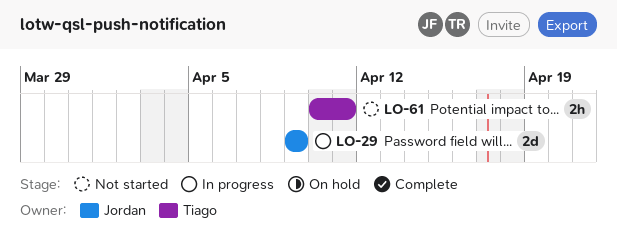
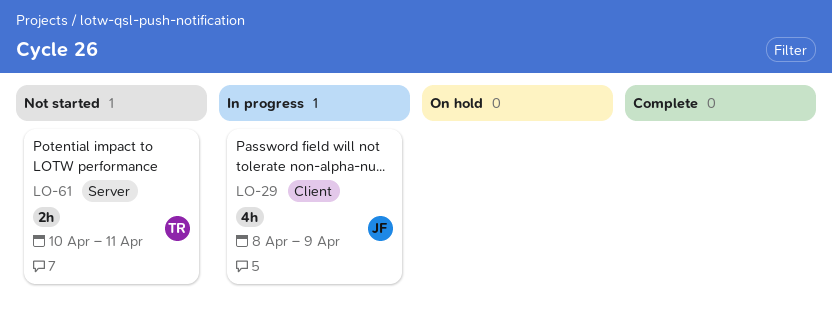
LO-29, estimate: 2d -> 4h
LO-29, start: Apr 9 -> Apr 8

